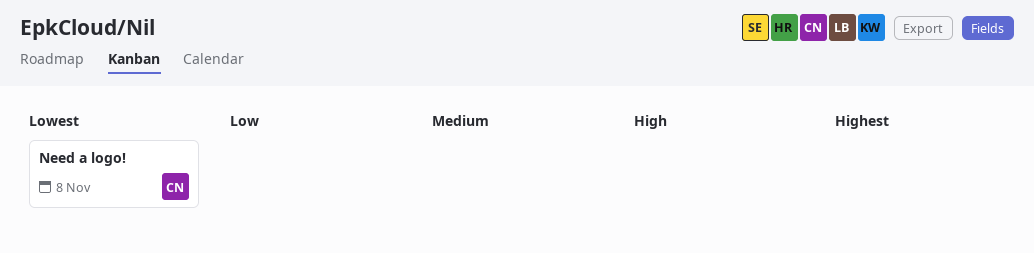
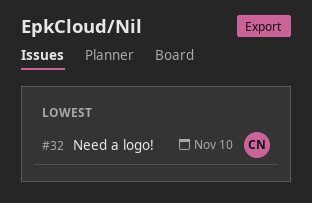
Need a logo!, due: Nov 8 -> Nov 10

